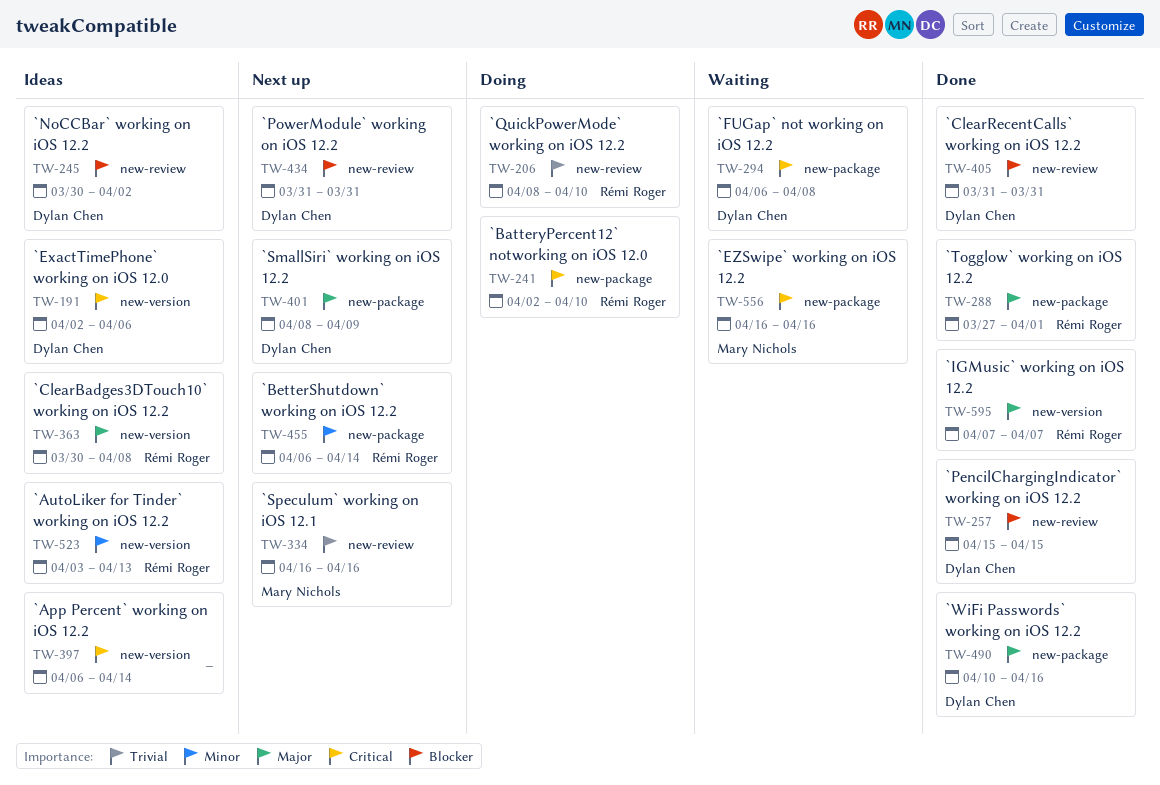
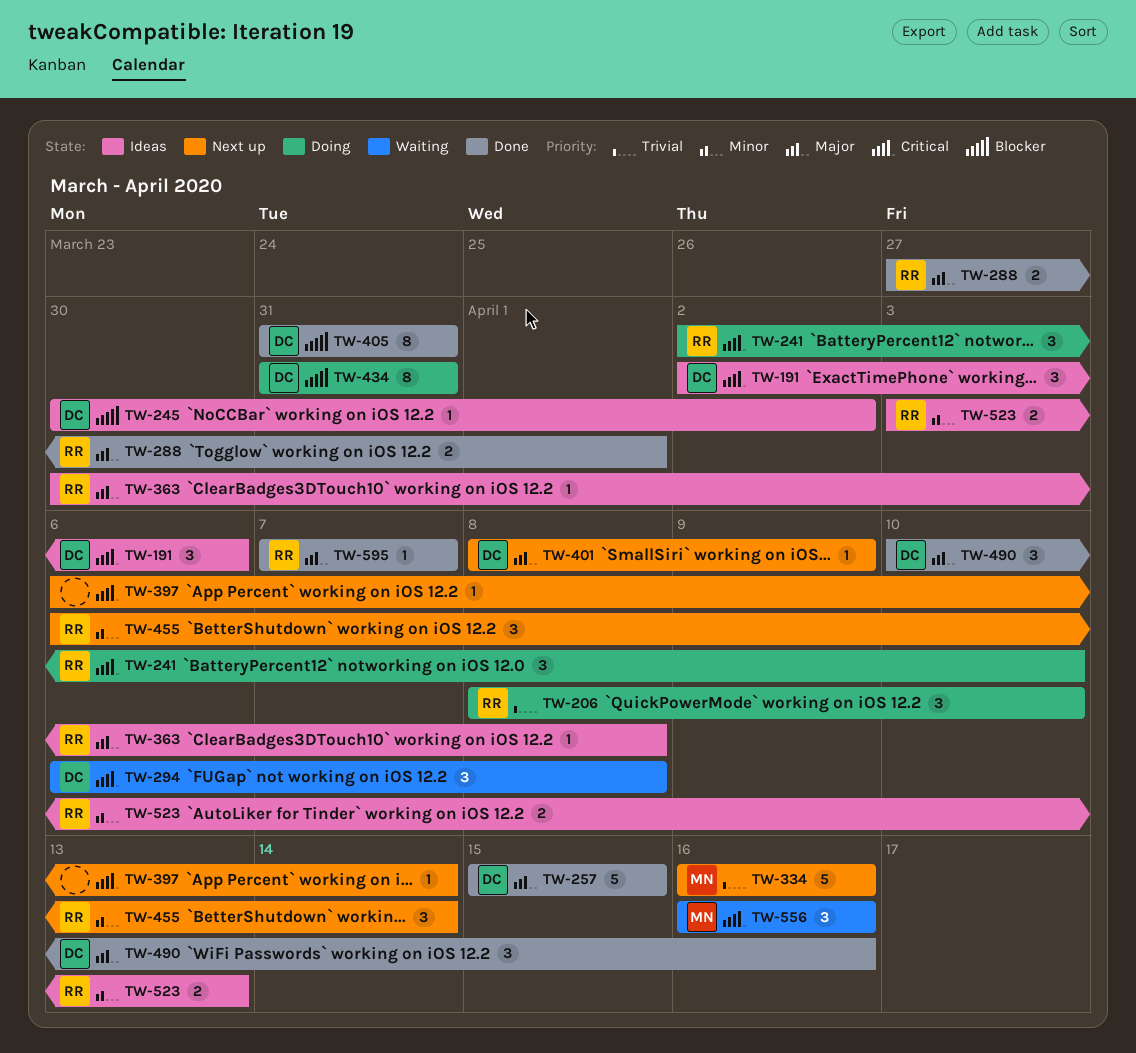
TW-257, priority: Blocker -> Major
TW-397, status: Ideas -> Next up
TW-434, status: Next up -> Doing

